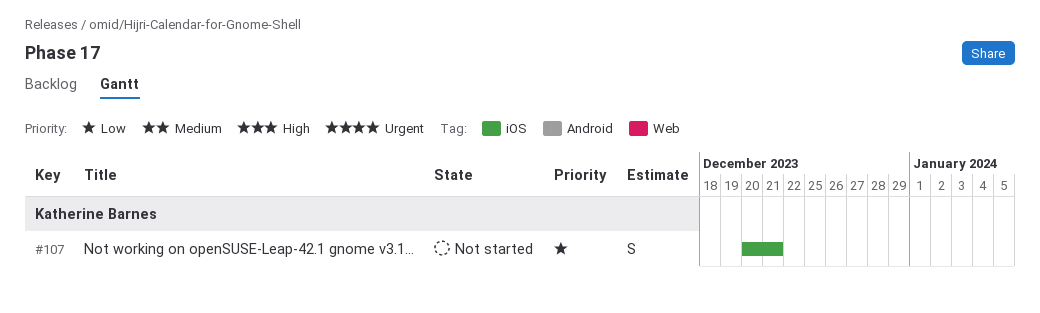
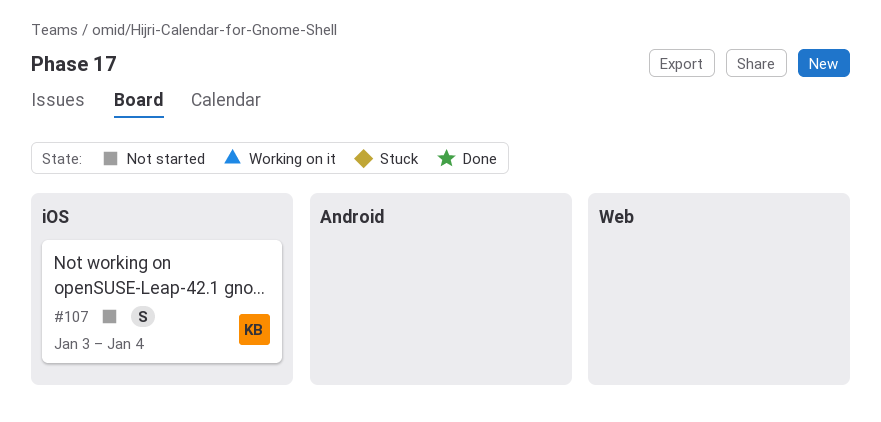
#107, start: Dec 20 -> Jan 3
#107, due: Dec 21 -> Jan 4

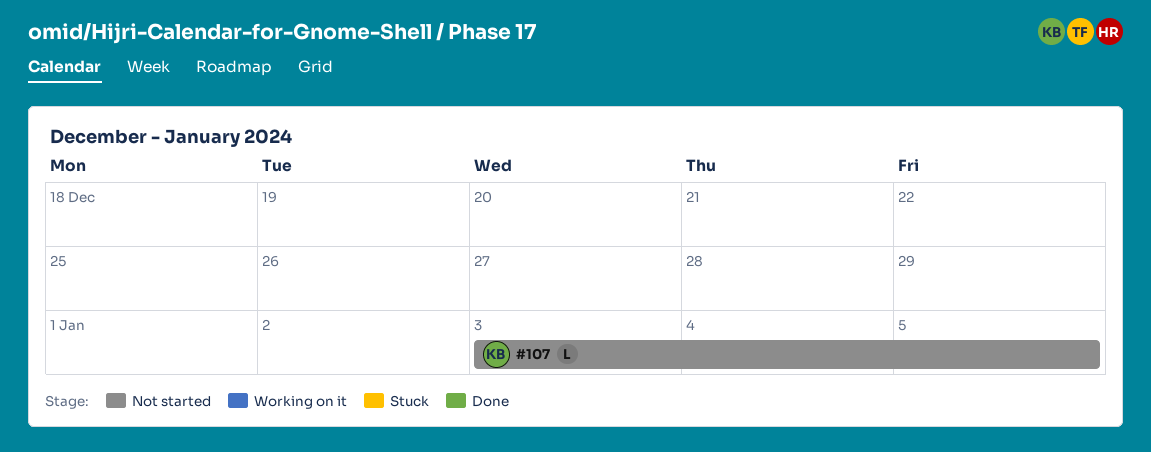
#107, estimate: S -> L
#107, due: Jan 4 -> Jan 5

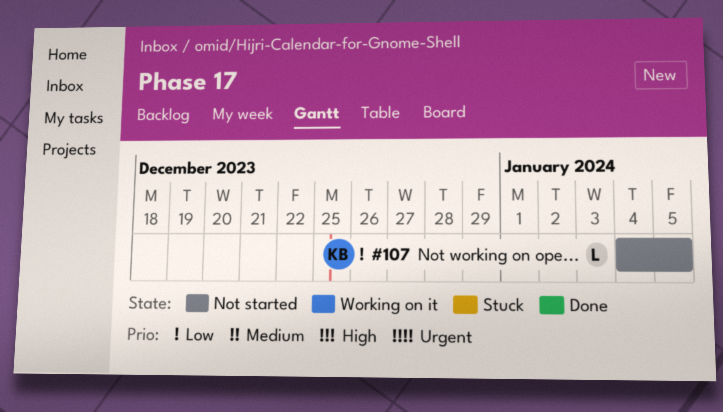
#107, start: Jan 3 -> Jan 4

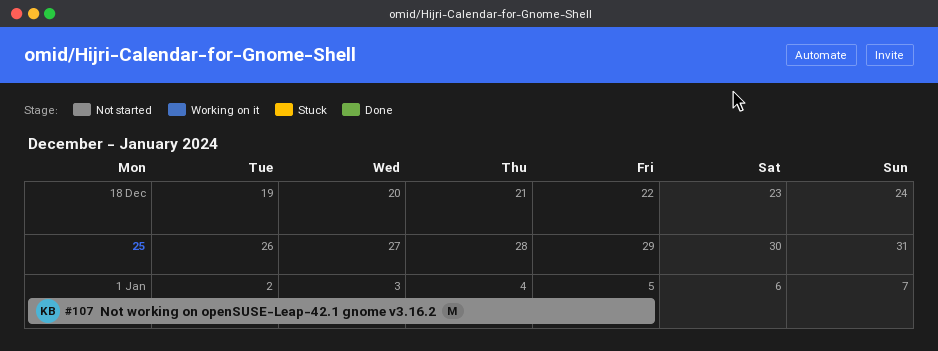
#107, estimate: L -> M
#107, start: Jan 4 -> Jan 1

